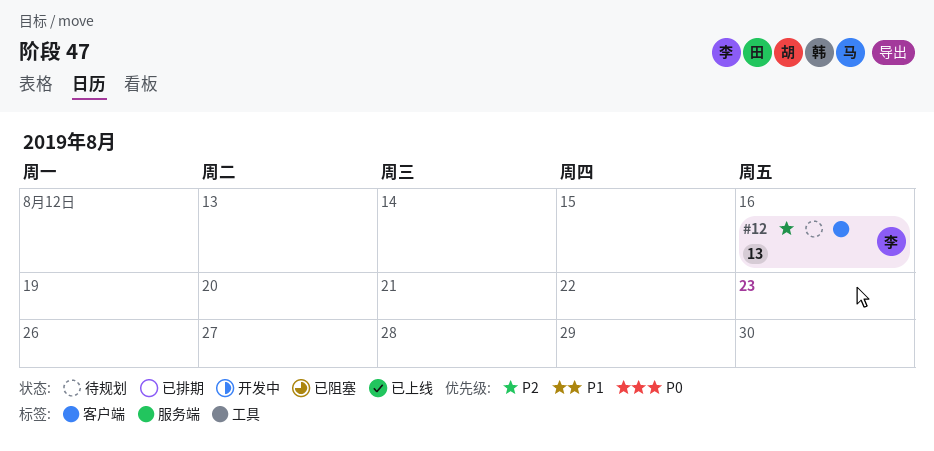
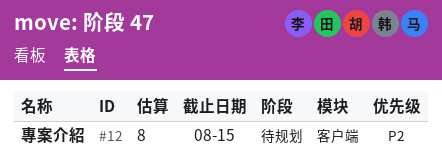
#12, estimate: 13 -> 8
#12, due: Aug 16 -> Aug 15

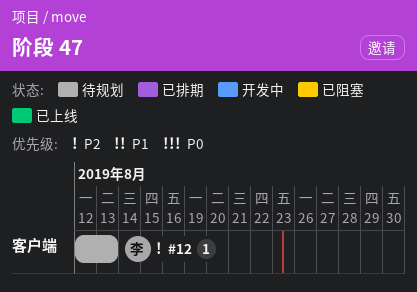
#12, estimate: 8 -> 1
#12, due: Aug 15 -> Aug 13

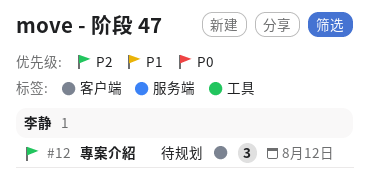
#12, estimate: 1 -> 3
#12, due: Aug 13 -> Aug 12

